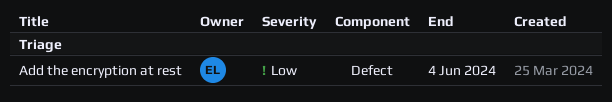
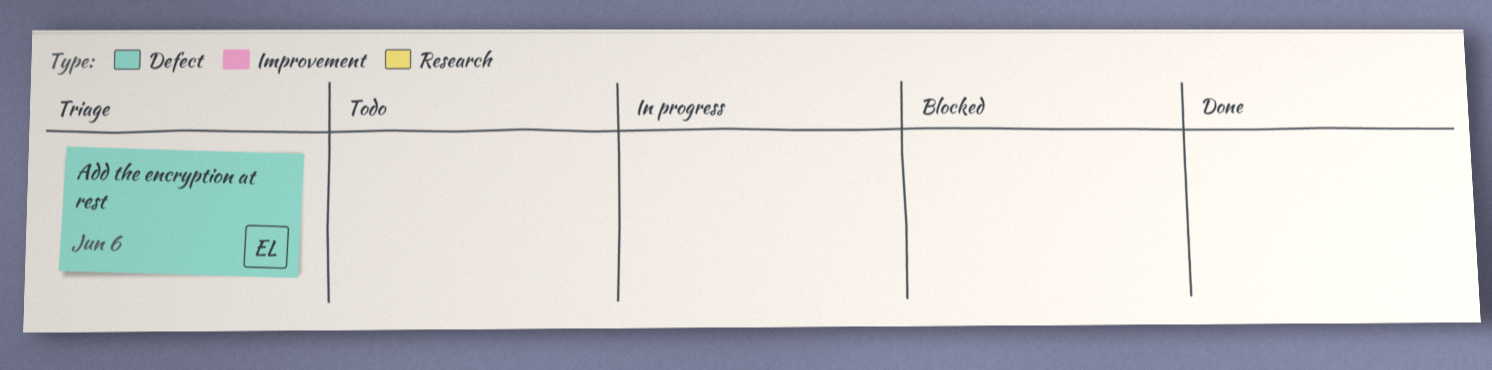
Add the encryption at rest, due: Jun 4 -> Jun 6

